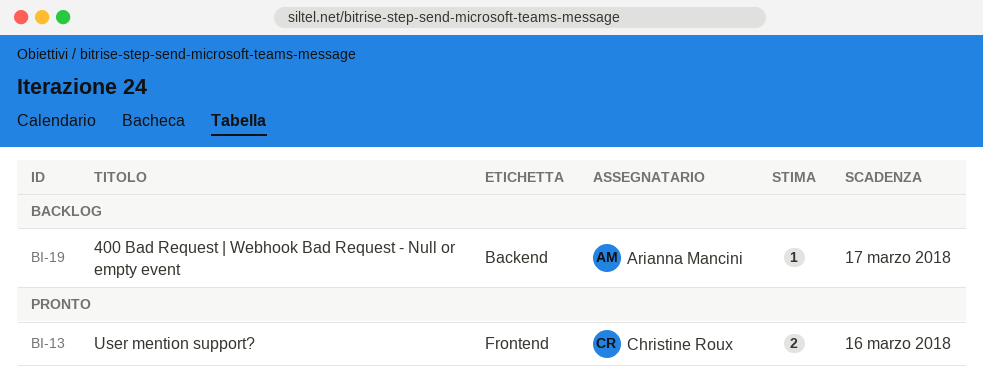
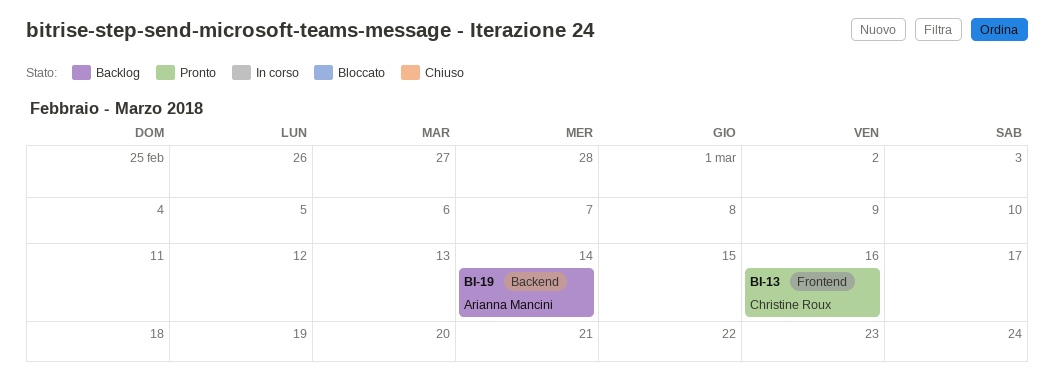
BI-19, due: Mar 17 -> Mar 14

